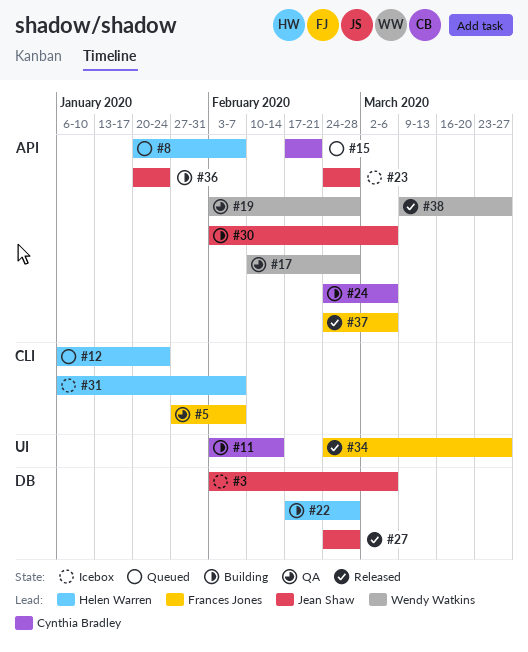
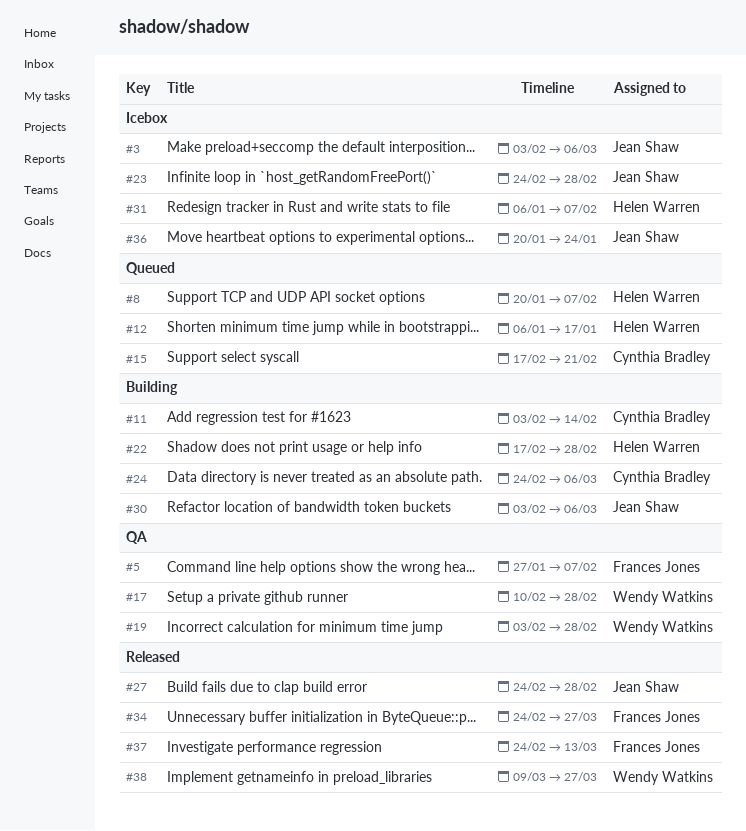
#12, due: Jan 24 -> Jan 17
#36, status: Building -> Icebox
#37, due: Mar 6 -> Mar 13

